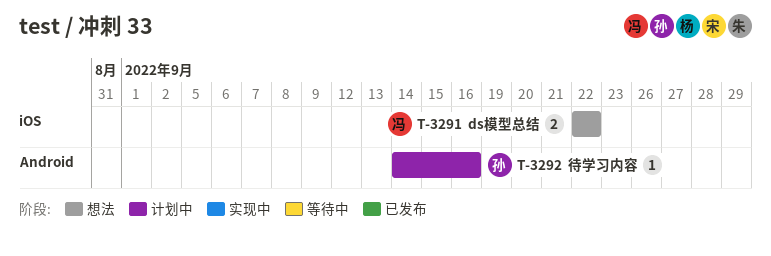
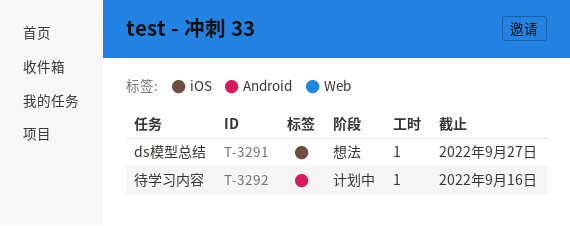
T-3291, estimate: 2 -> 1
T-3291, due: Sep 22 -> Sep 27

